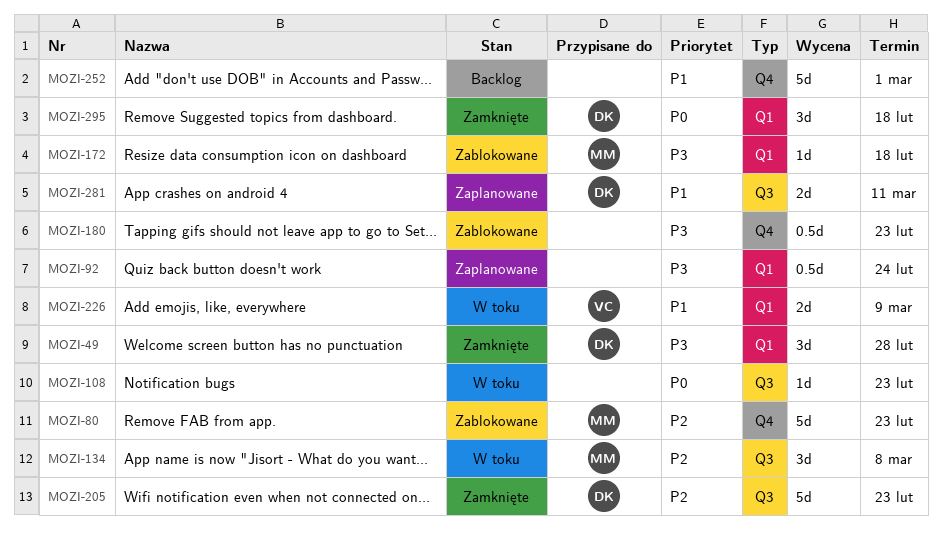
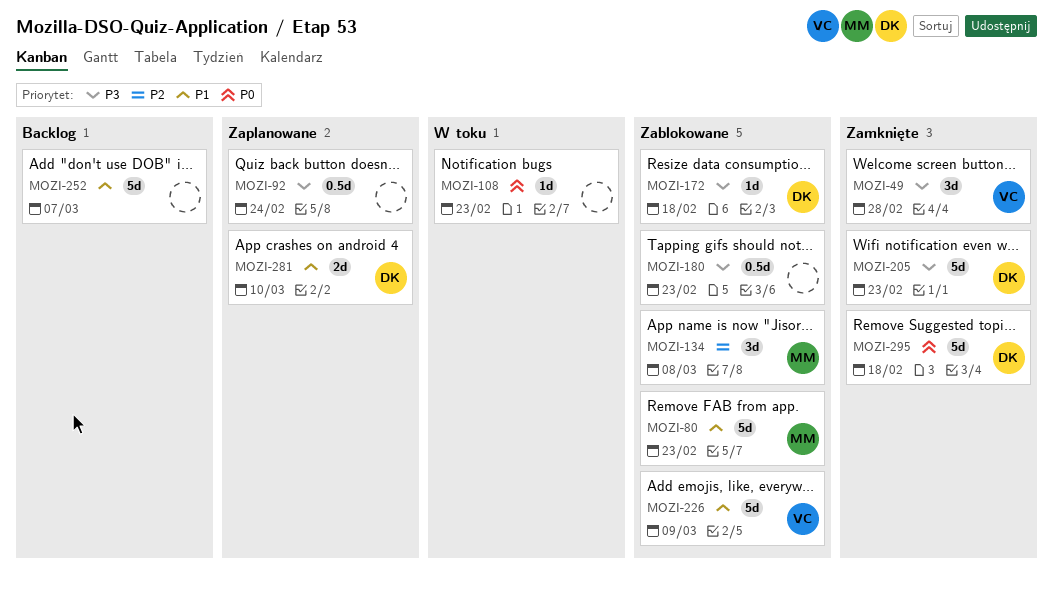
MOZI-49, owner: DK -> VC
MOZI-80, priority: P2 -> P1
MOZI-134, status: W toku -> Zablokowane
MOZI-172, owner: MM -> DK
MOZI-205, priority: P2 -> P3
MOZI-226, status: W toku -> Zablokowane
MOZI-226, estimate: 2d -> 5d
MOZI-252, due: Mar 1 -> Mar 7
MOZI-281, due: Mar 11 -> Mar 10
MOZI-295, estimate: 3d -> 5d

